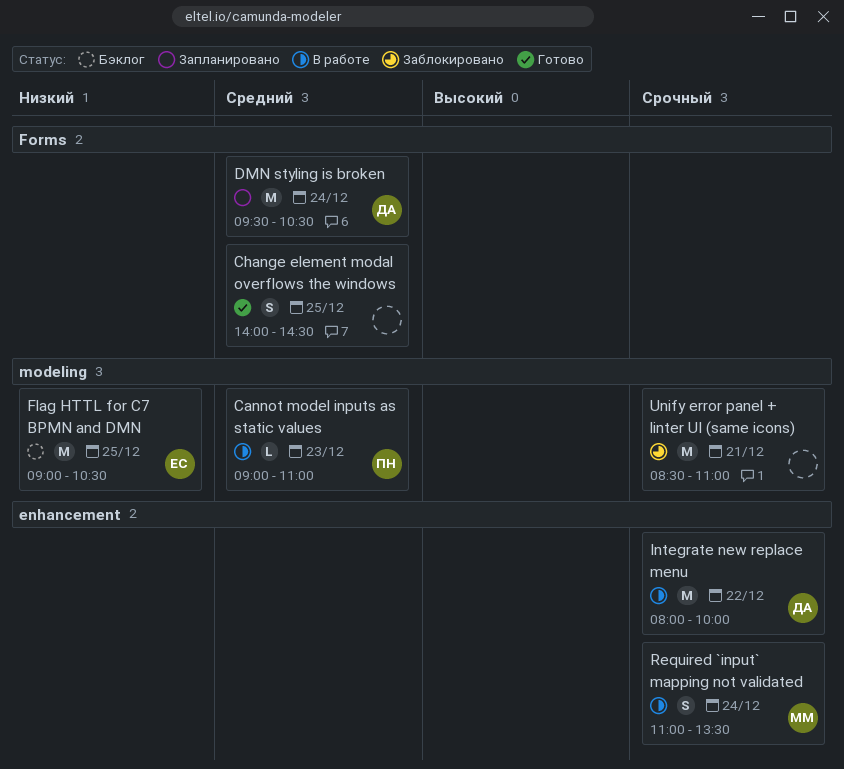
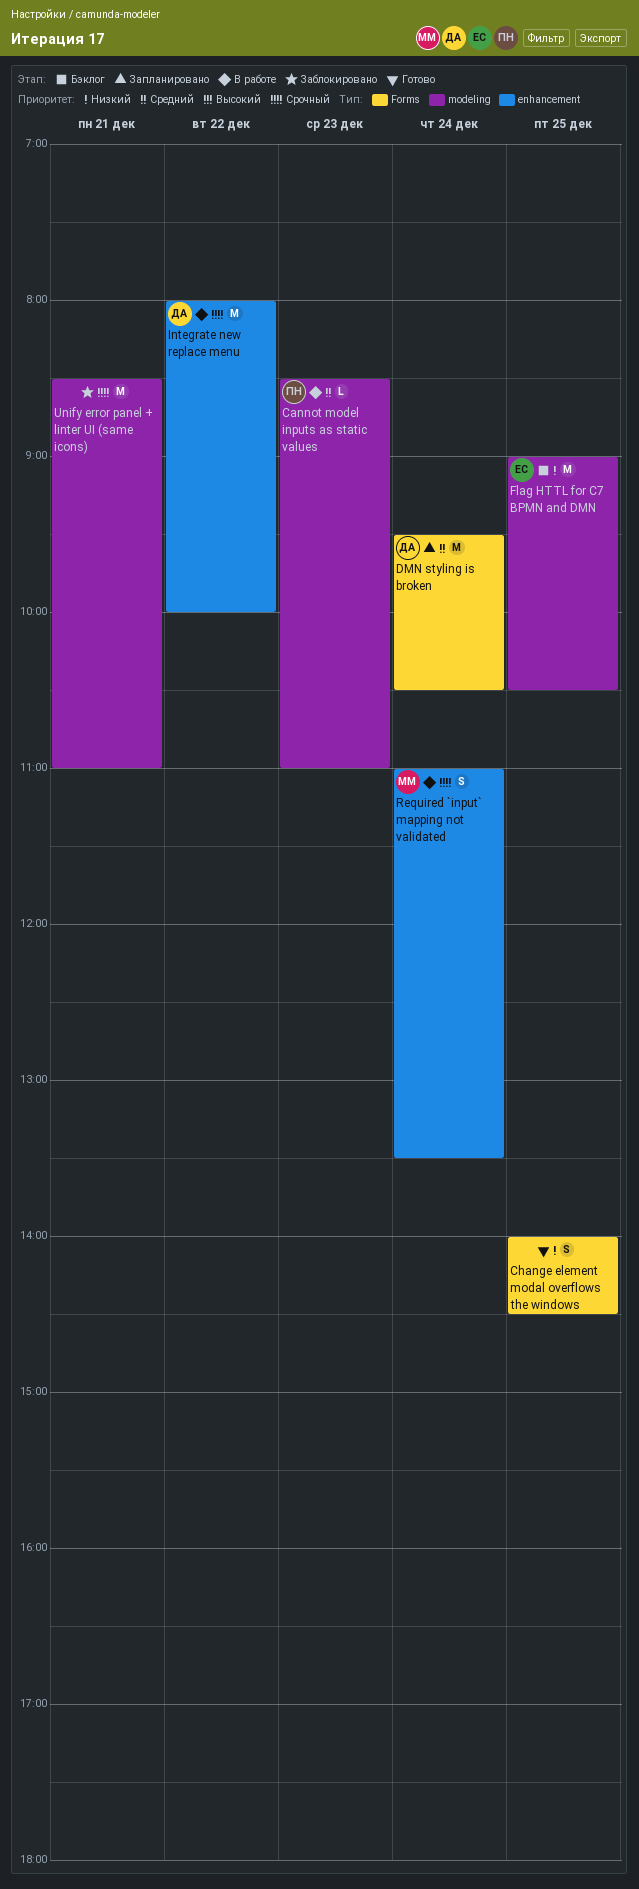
Cannot model inputs as static values, begins: 09:00 -> 08:30
Change element modal overflows the windows, priority: Средний -> Низкий

